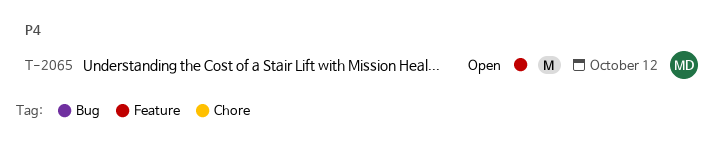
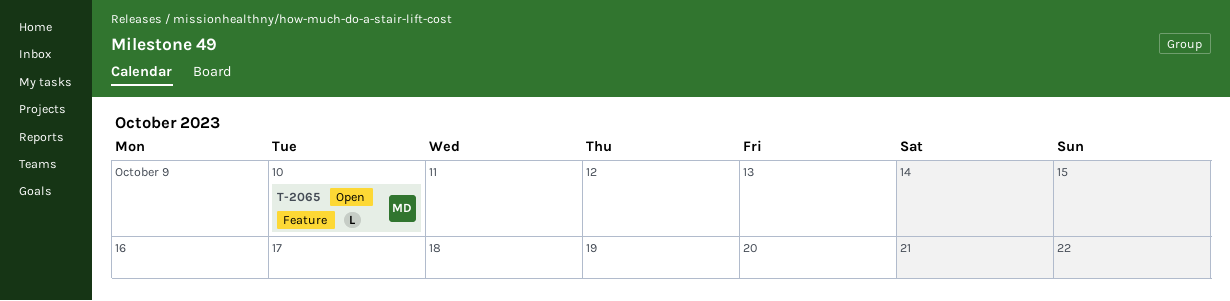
T-2065, estimate: M -> L
T-2065, due: Oct 12 -> Oct 10

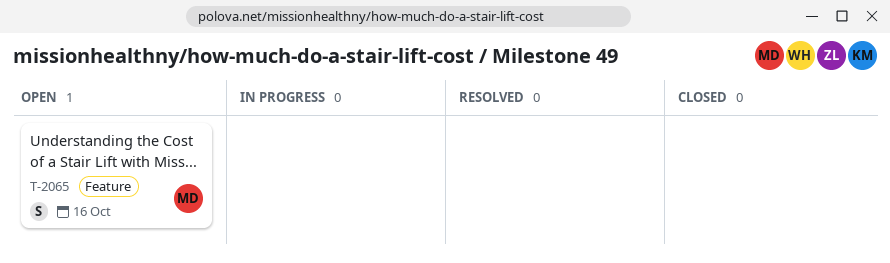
T-2065, estimate: L -> S
T-2065, due: Oct 10 -> Oct 16

